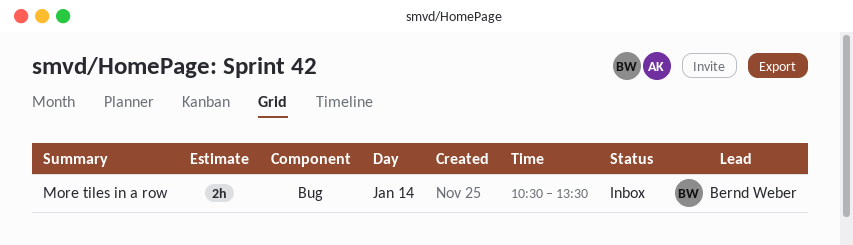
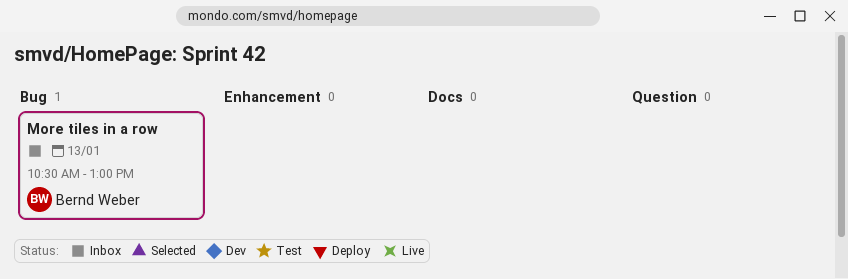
More tiles in a row, day: Jan 14 -> Jan 13
More tiles in a row, ends: 13:30 -> 13:00

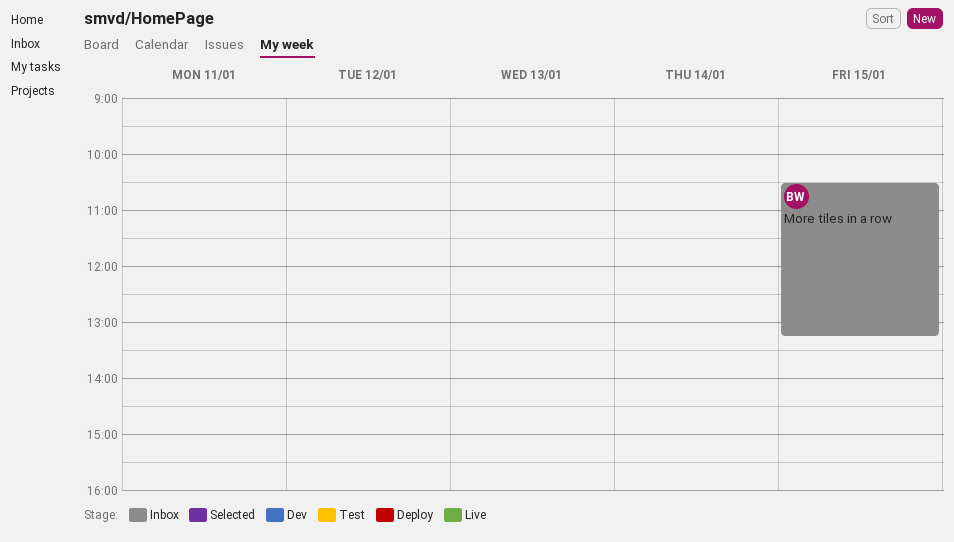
More tiles in a row, day: Jan 13 -> Jan 15
More tiles in a row, ends: 13:00 -> 13:15

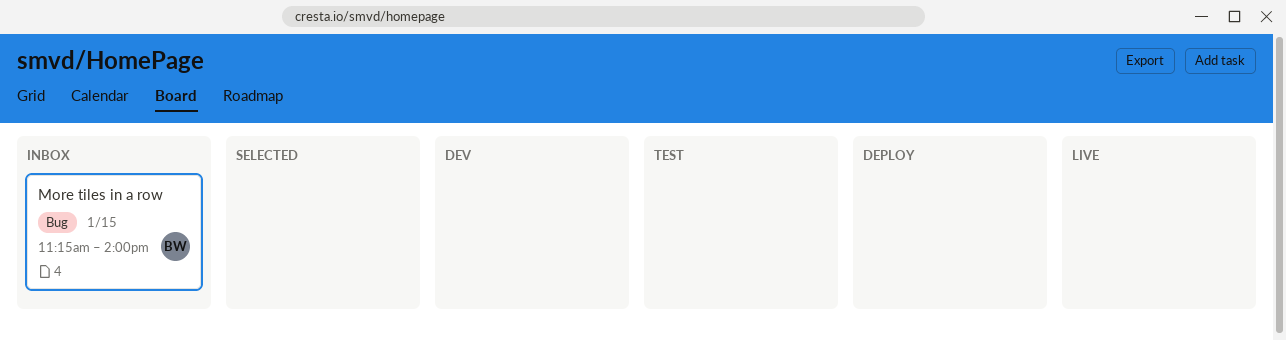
More tiles in a row, begins: 10:30 -> 11:15
More tiles in a row, ends: 13:15 -> 14:00

